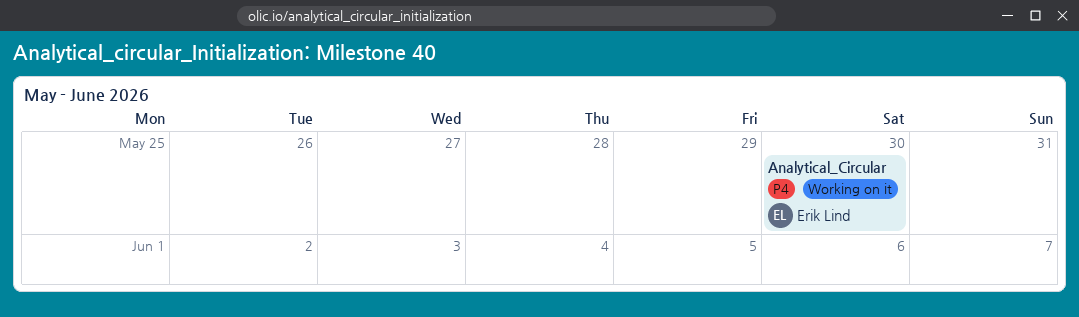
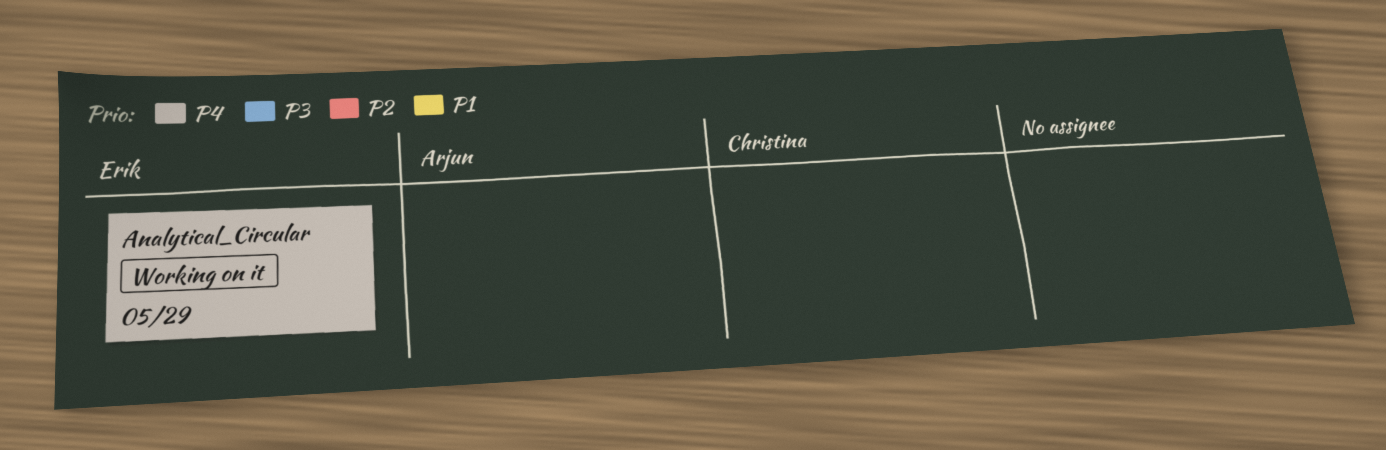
Analytical_Circular, due: May 30 -> May 29

